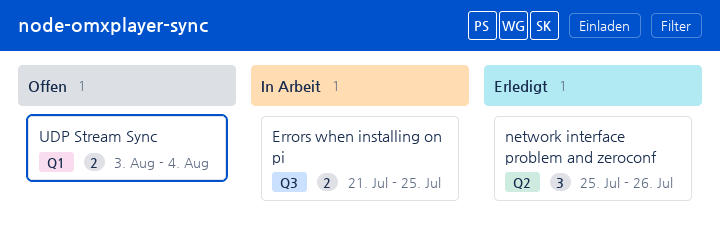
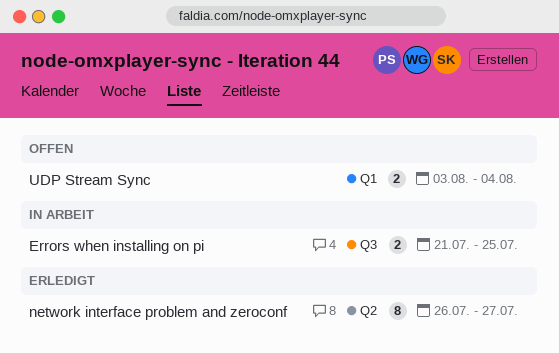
network interface problem and zeroconf, estimate: 3 -> 8
network interface problem and zeroconf, start: Jul 25 -> Jul 26
network interface problem and zeroconf, due: Jul 26 -> Jul 27

